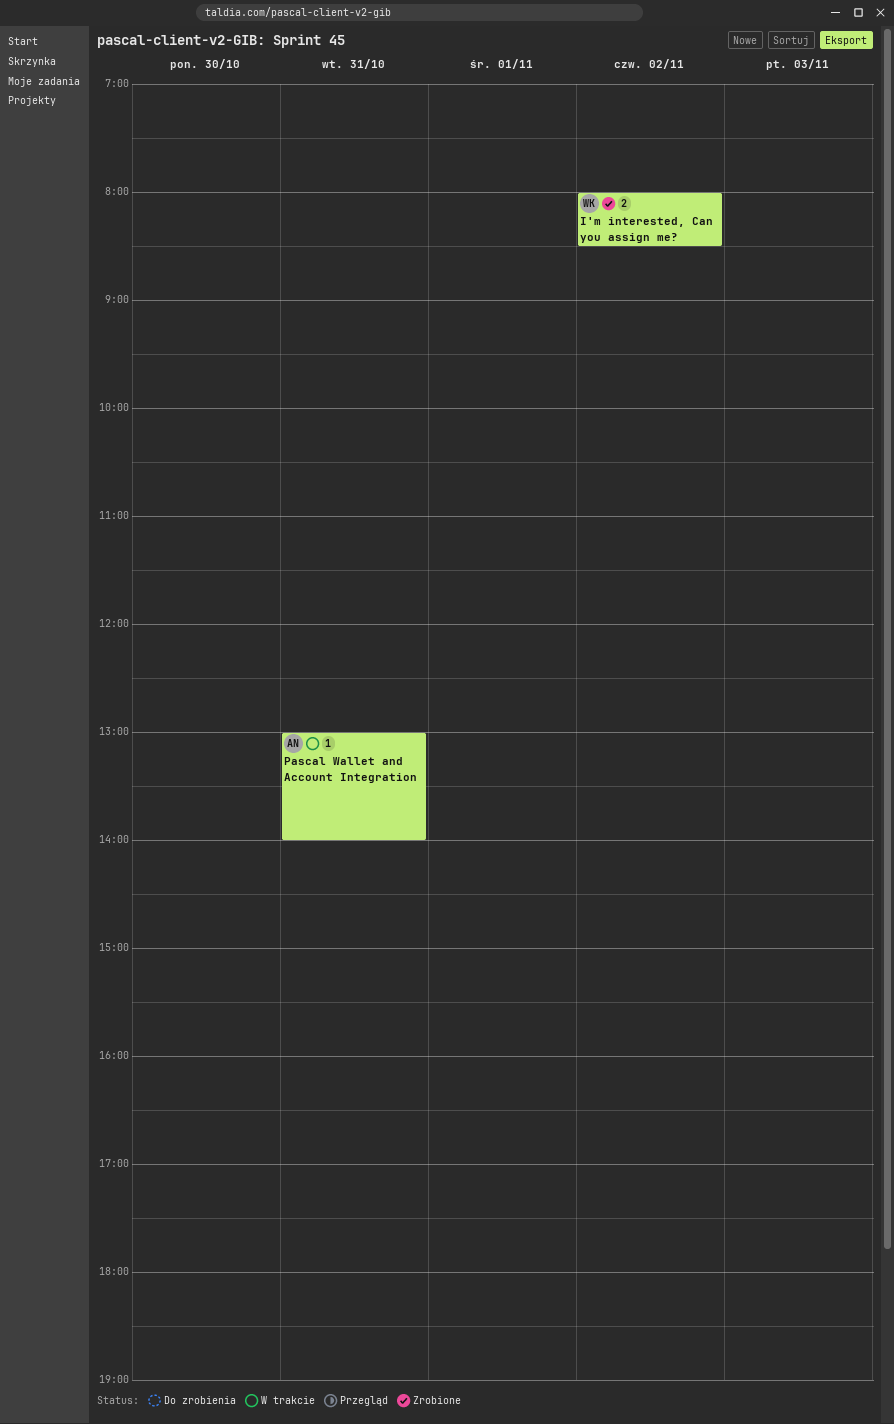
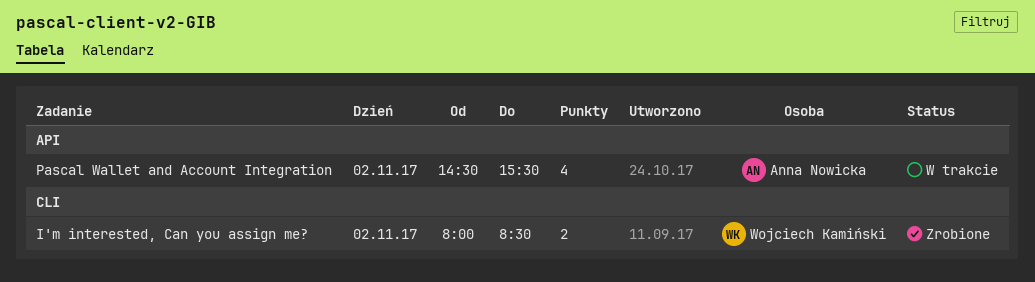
Pascal Wallet and Account Integration, estimate: 1 -> 4
Pascal Wallet and Account Integration, day: Oct 31 -> Nov 2
Pascal Wallet and Account Integration, begins: 13:00 -> 14:30
Pascal Wallet and Account Integration, ends: 14:00 -> 15:30

